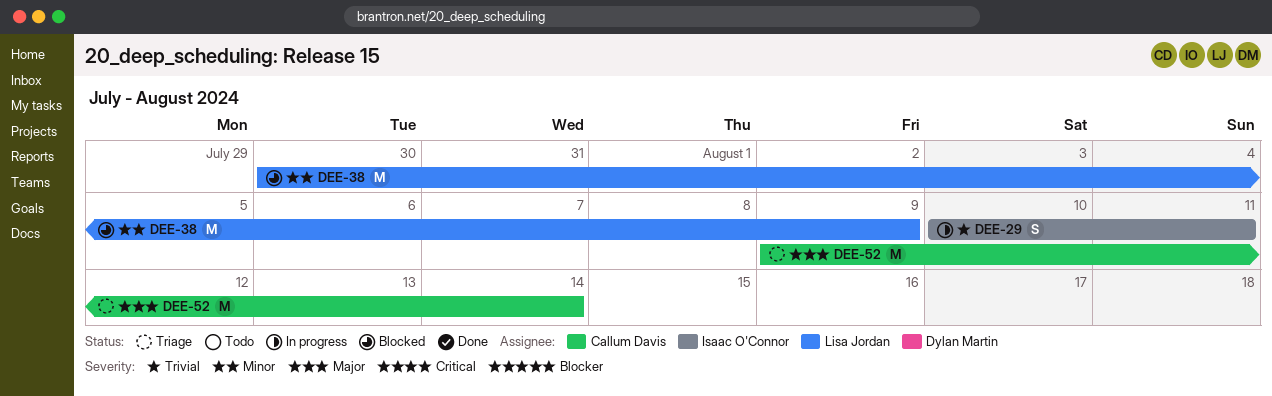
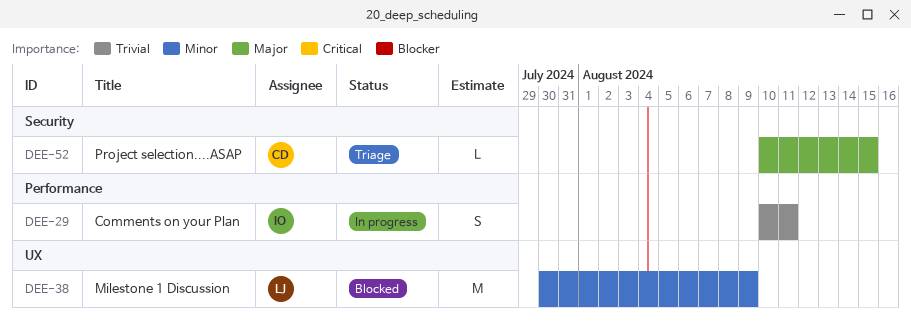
DEE-52, estimate: M -> L
DEE-52, start: Aug 9 -> Aug 10
DEE-52, due: Aug 14 -> Aug 15

